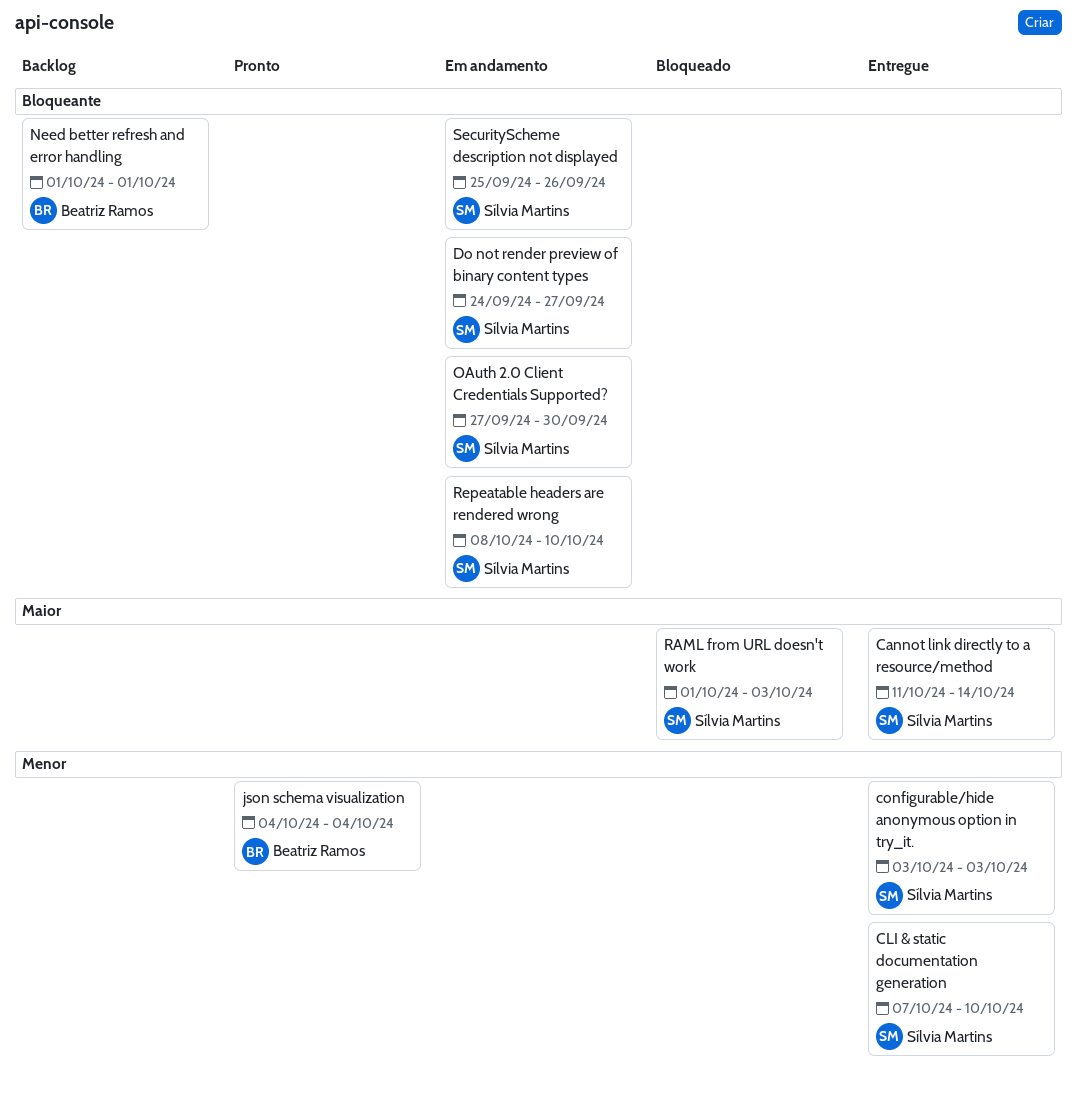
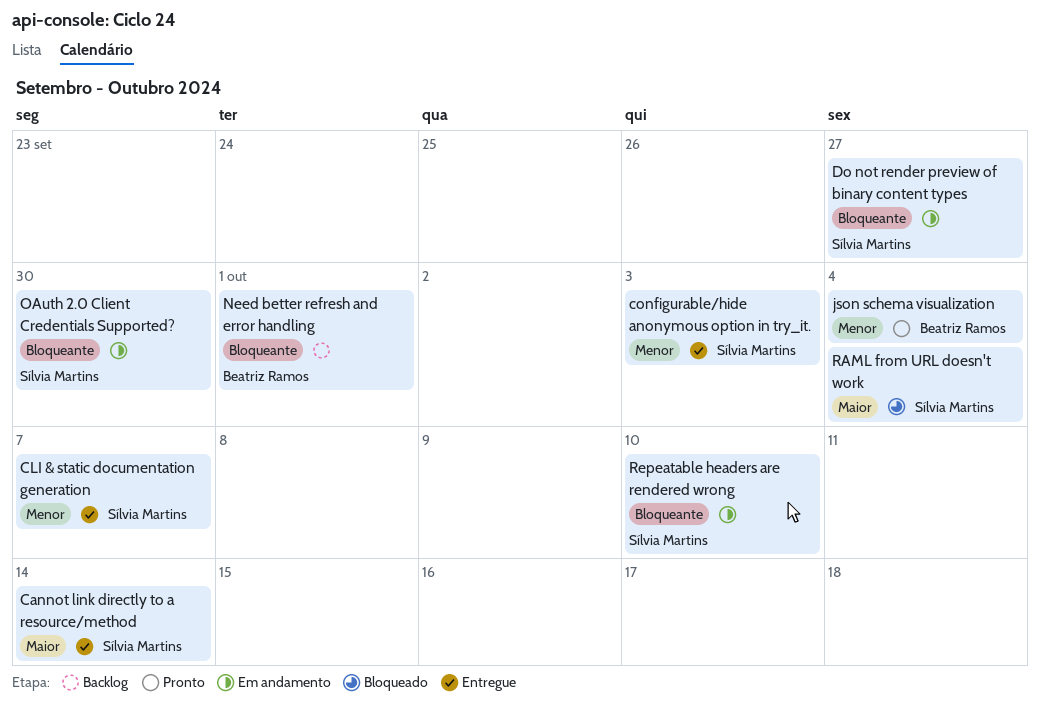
CLI & static documentation generation, due: Oct 10 -> Oct 7
RAML from URL doesn't work, due: Oct 3 -> Oct 4
SecurityScheme description not displayed: present -> none

